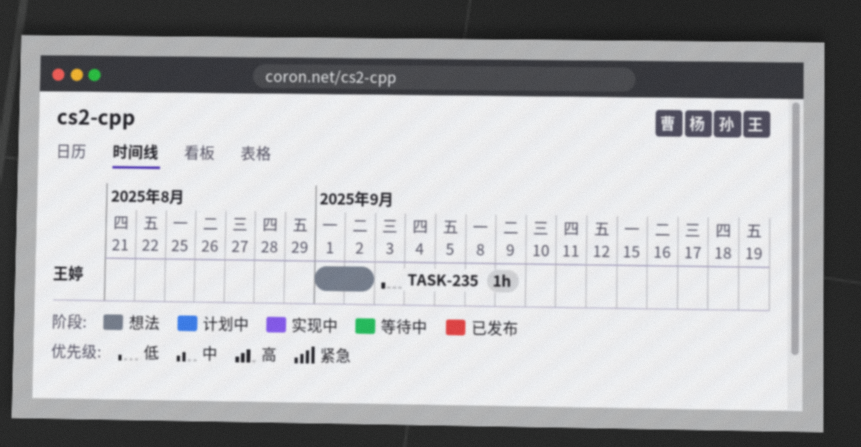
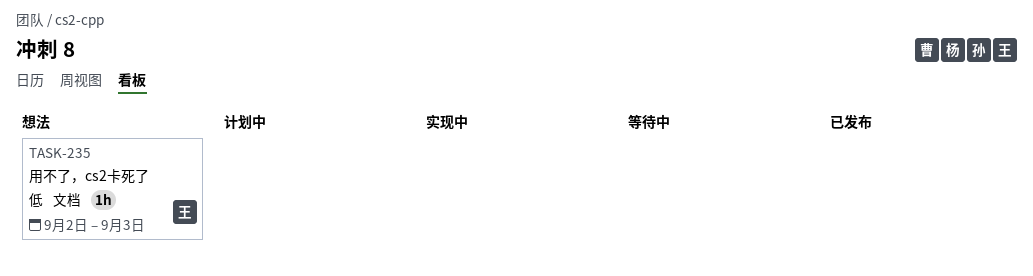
TASK-235, start: Sep 1 -> Sep 2
TASK-235, due: Sep 2 -> Sep 3

